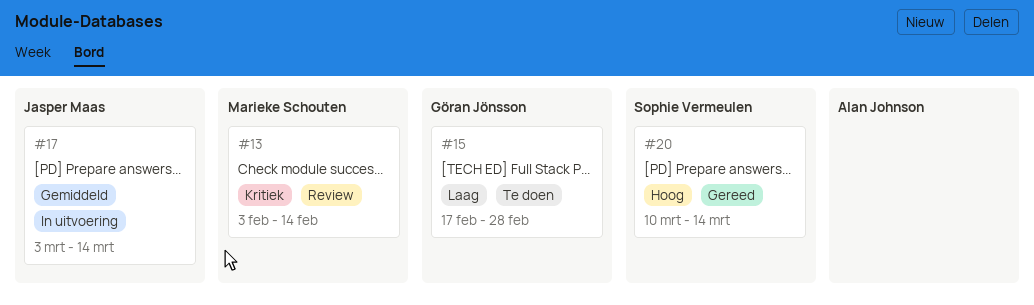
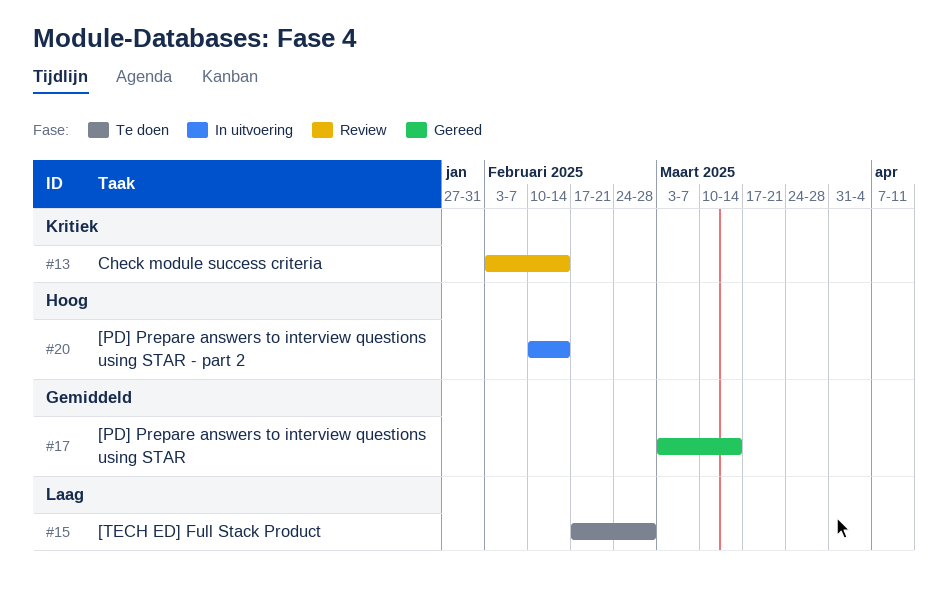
#17, status: In uitvoering -> Gereed
#20, status: Gereed -> In uitvoering
#20, start: Mar 10 -> Feb 10
#20, due: Mar 14 -> Feb 14

